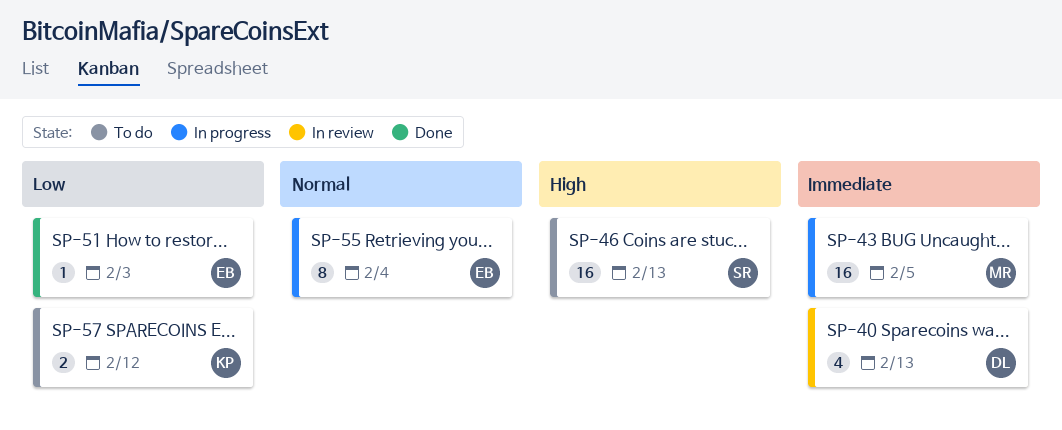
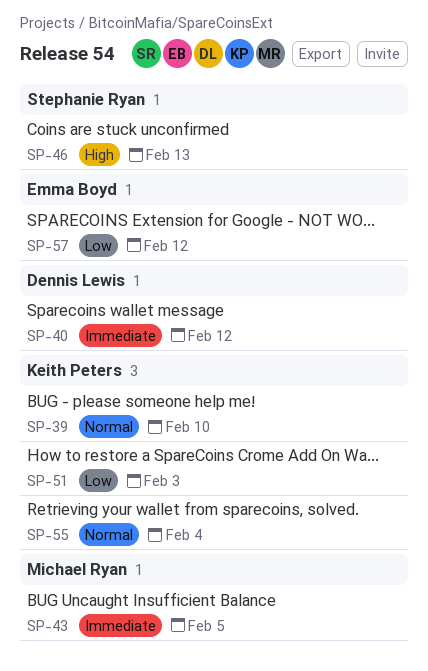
SP-39: none -> present
SP-40, due: Feb 13 -> Feb 12
SP-51, owner: Emma Boyd -> Keith Peters
SP-55, owner: Emma Boyd -> Keith Peters
SP-57, owner: Keith Peters -> Emma Boyd

